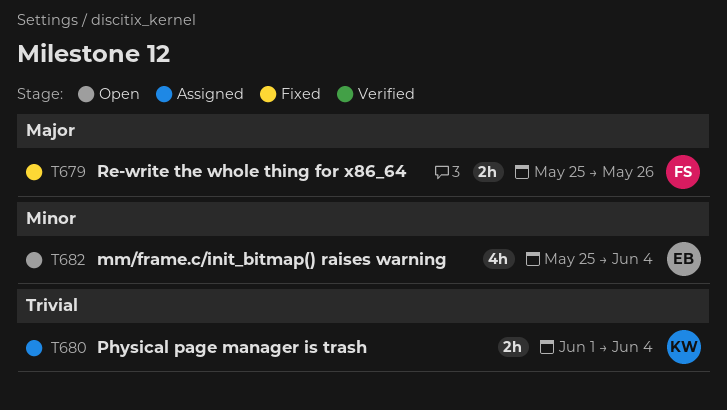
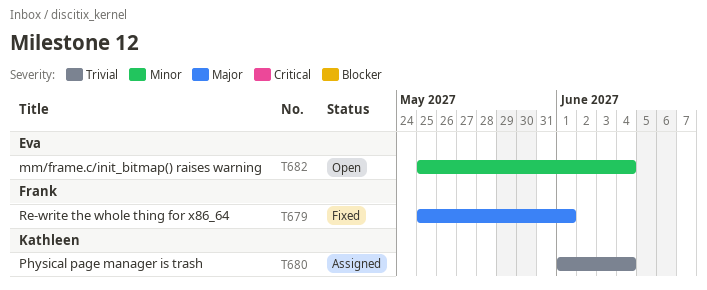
T679, due: May 26 -> Jun 1

